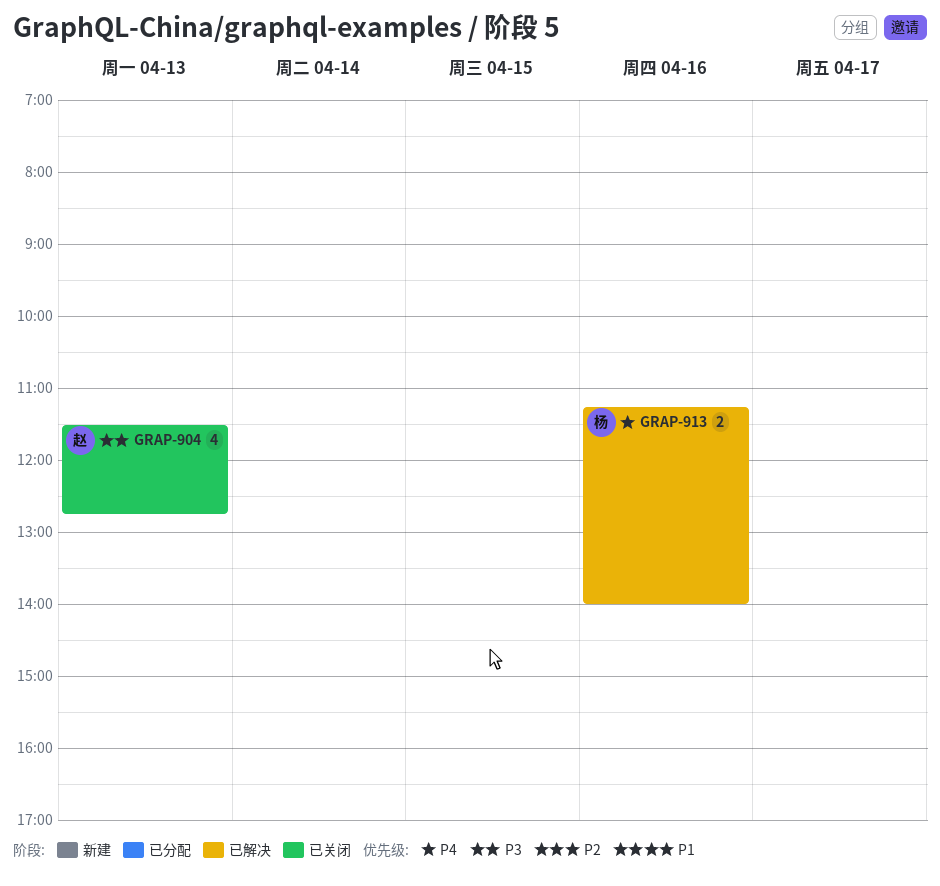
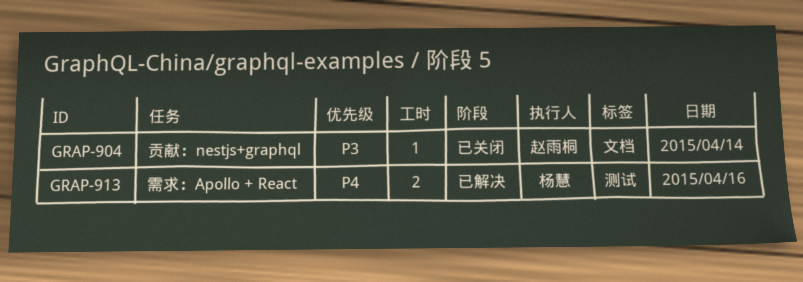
GRAP-904, estimate: 4 -> 1
GRAP-904, day: Apr 13 -> Apr 14

